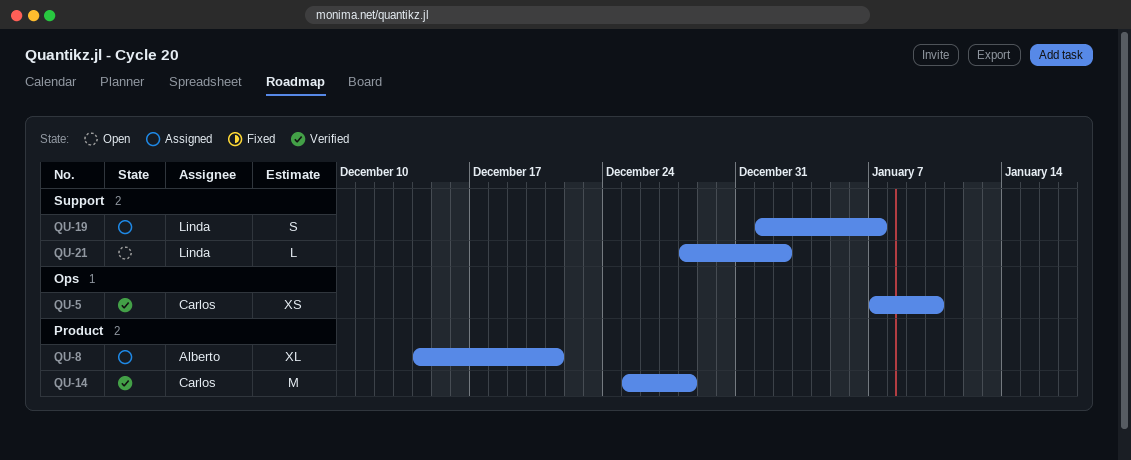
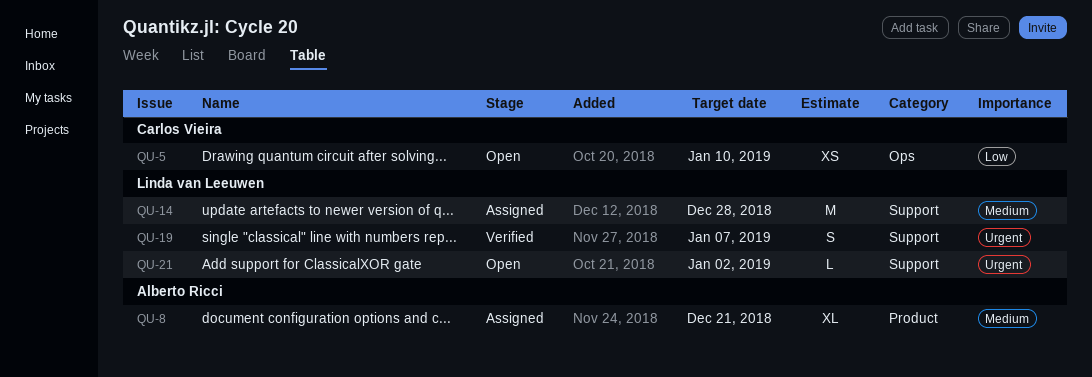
QU-5, status: Verified -> Open
QU-14, status: Verified -> Assigned
QU-14, owner: Carlos Vieira -> Linda van Leeuwen
QU-14, label: Product -> Support
QU-19, status: Assigned -> Verified

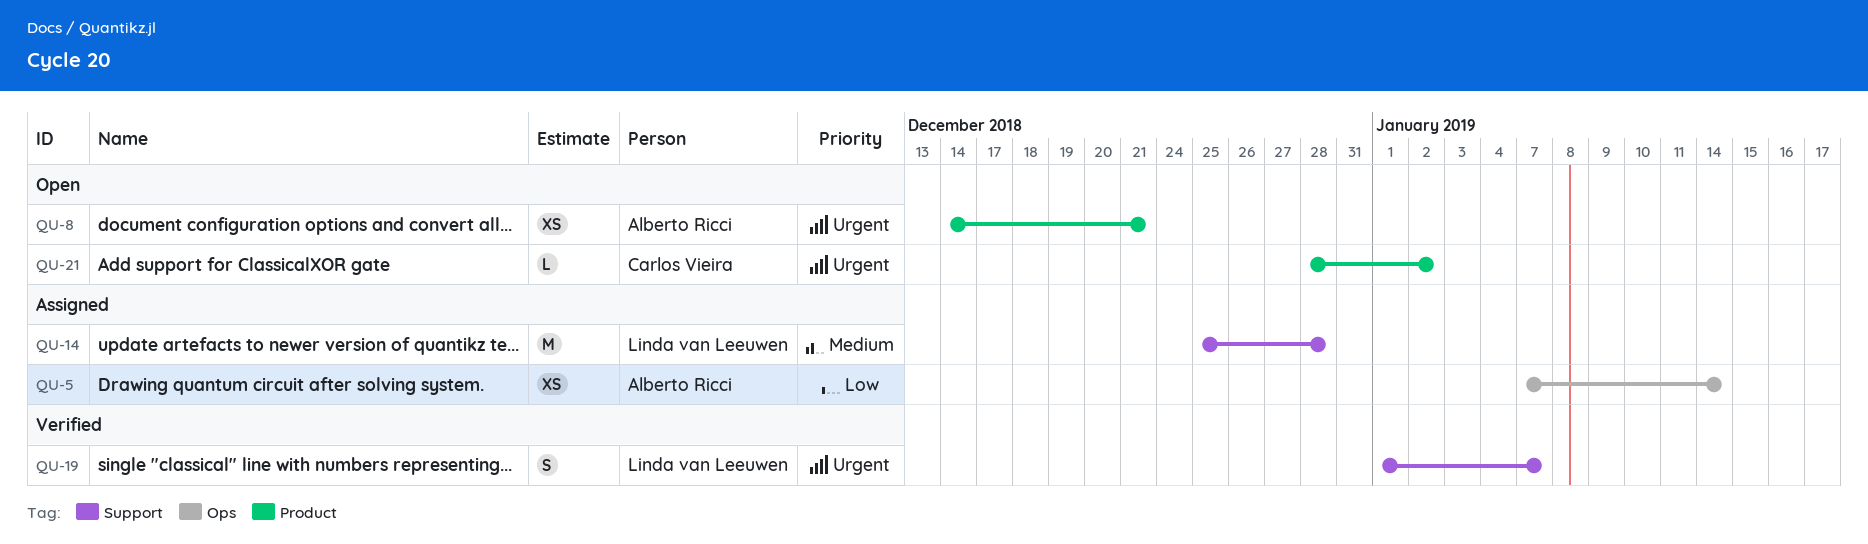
QU-5, status: Open -> Assigned
QU-5, owner: Carlos Vieira -> Alberto Ricci
QU-5, due: Jan 10 -> Jan 14
QU-8, status: Assigned -> Open
QU-8, priority: Medium -> Urgent
QU-8, estimate: XL -> XS
QU-21, owner: Linda van Leeuwen -> Carlos Vieira
QU-21, label: Support -> Product

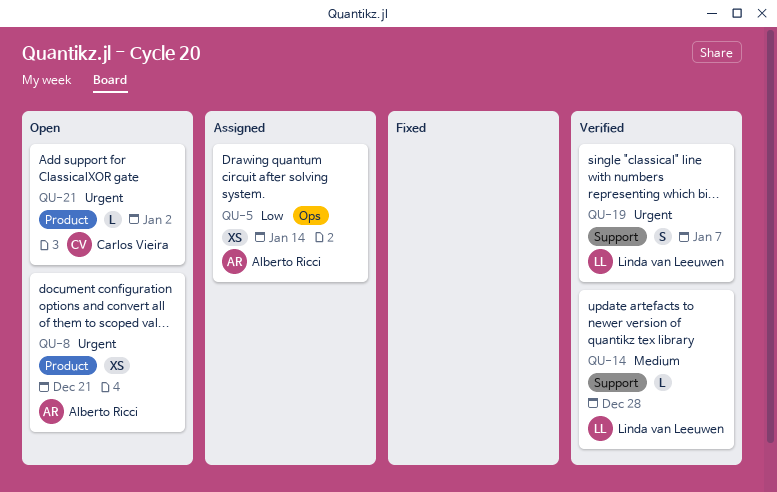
QU-14, status: Assigned -> Verified
QU-14, estimate: M -> L

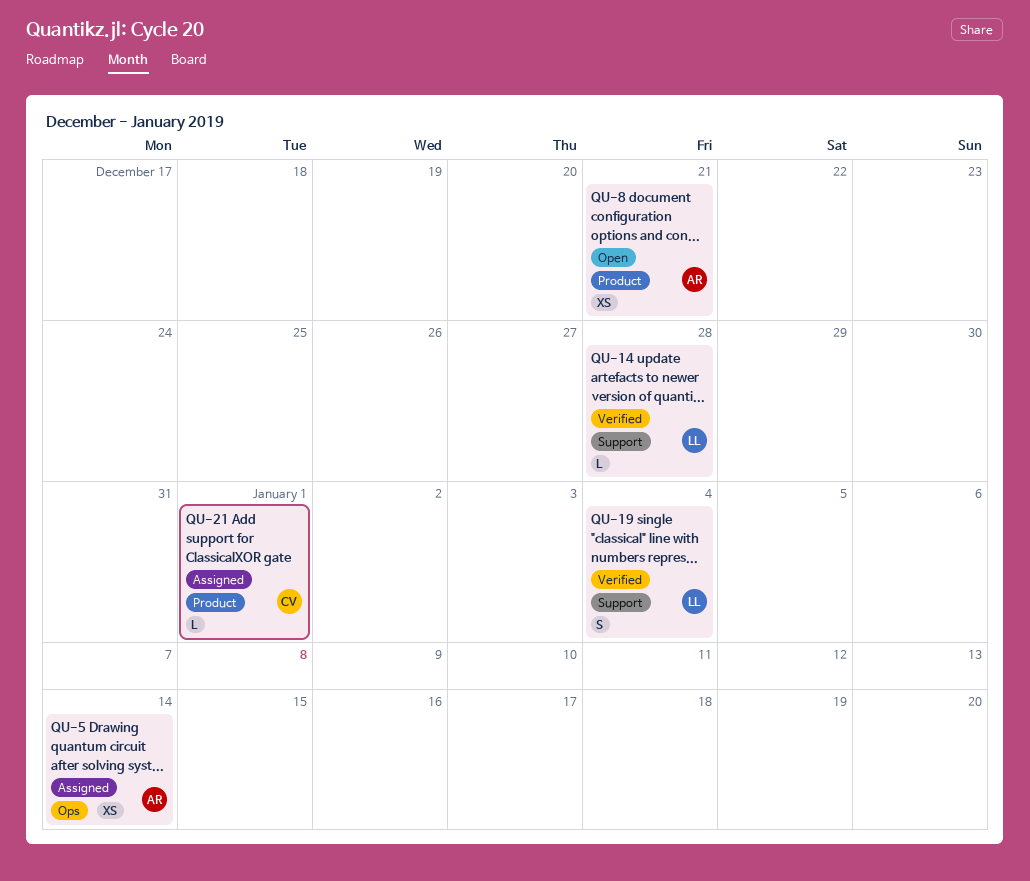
QU-19, due: Jan 7 -> Jan 4
QU-21, status: Open -> Assigned
QU-21, due: Jan 2 -> Jan 1

